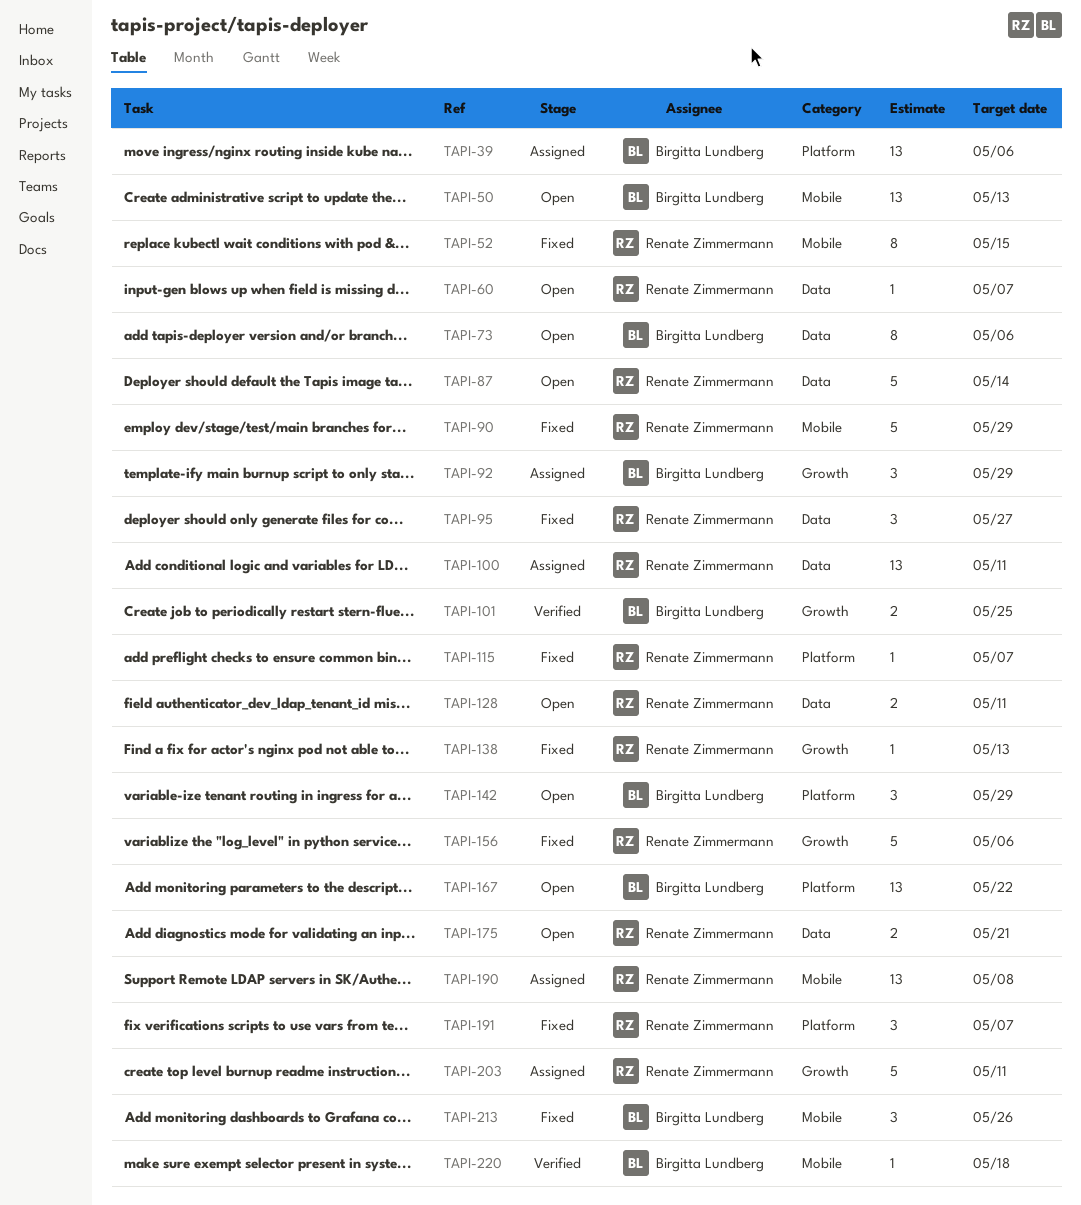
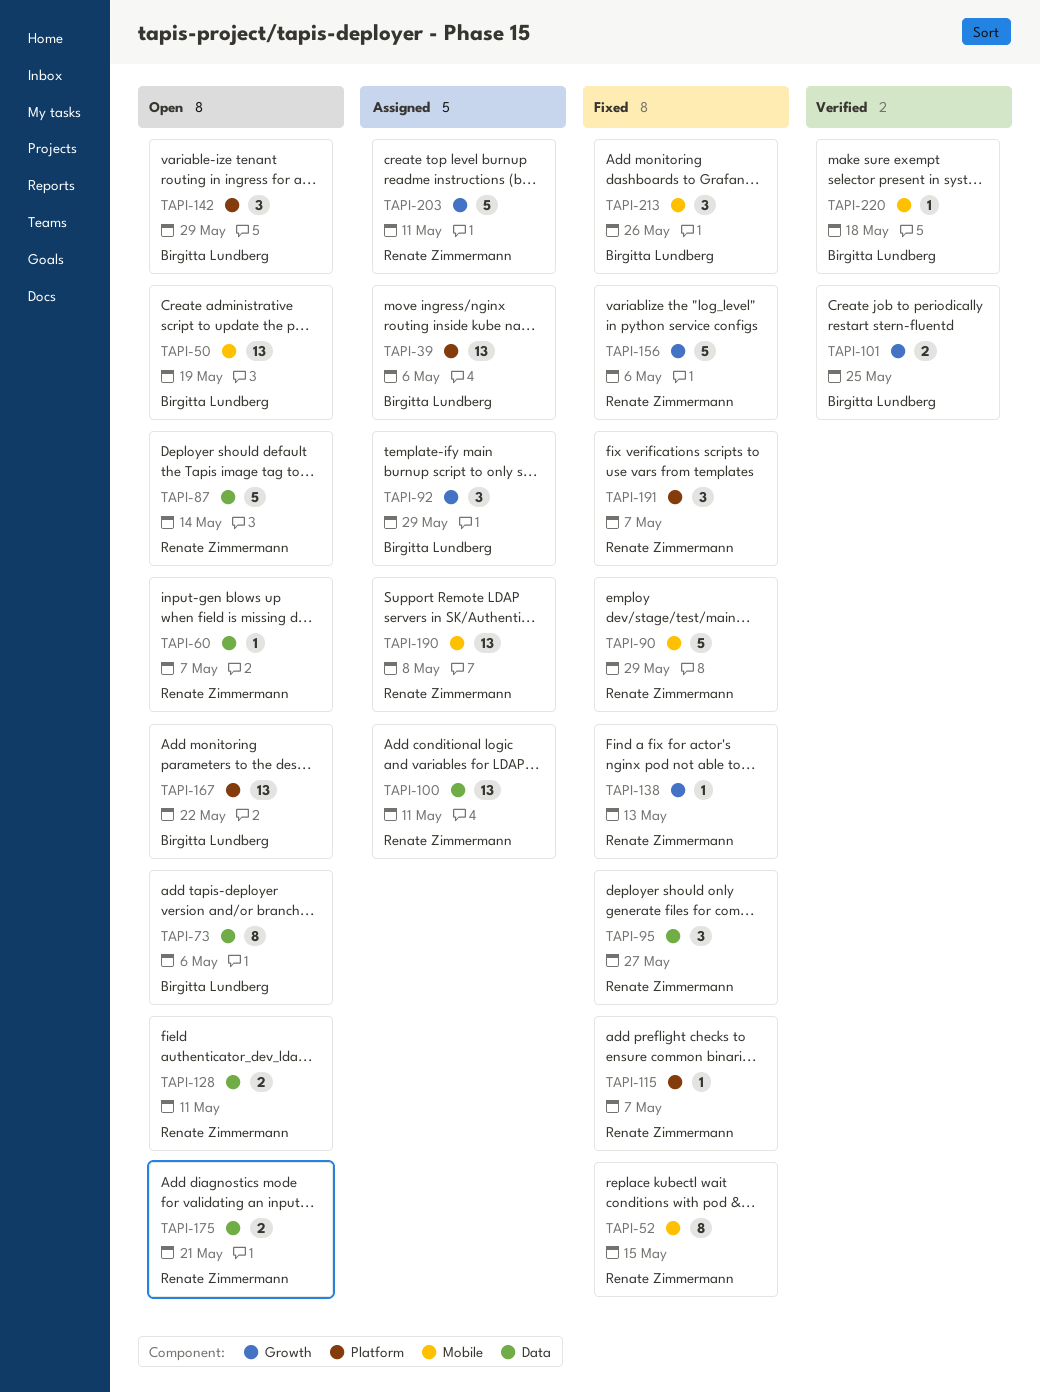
TAPI-50, due: May 13 -> May 19

